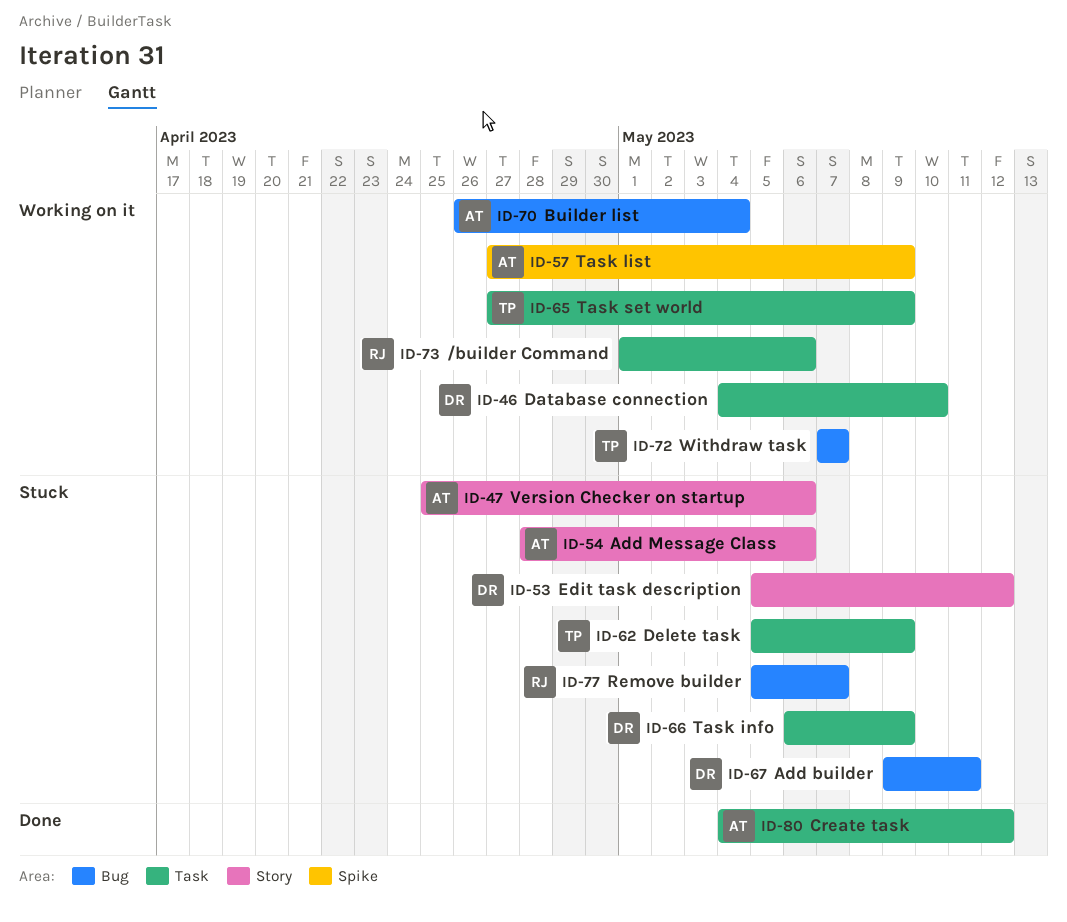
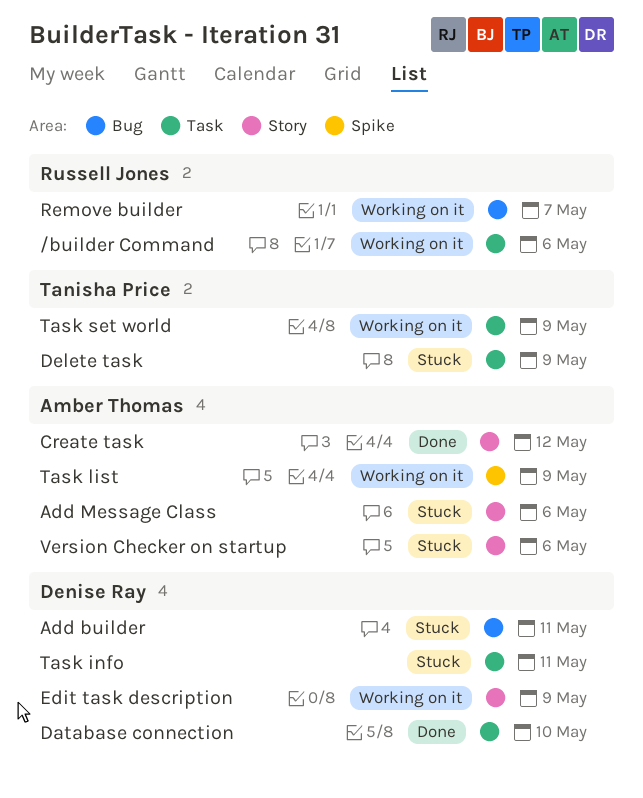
Builder list: present -> none
Create task, label: Task -> Story
Database connection, status: Working on it -> Done
Edit task description, status: Stuck -> Working on it
Edit task description, due: May 12 -> May 9
Remove builder, status: Stuck -> Working on it
Task info, due: May 9 -> May 11
Withdraw task: present -> none

